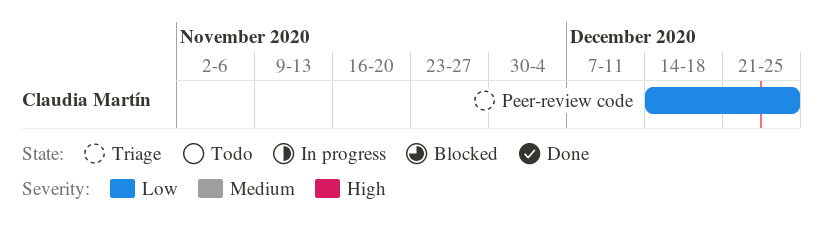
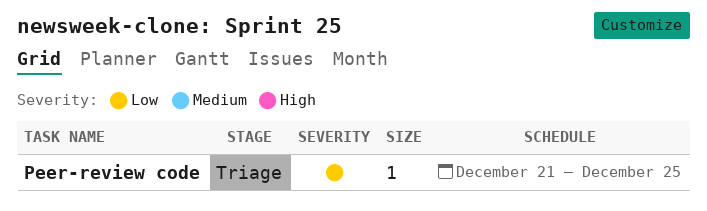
Peer-review code, start: Dec 14 -> Dec 21

